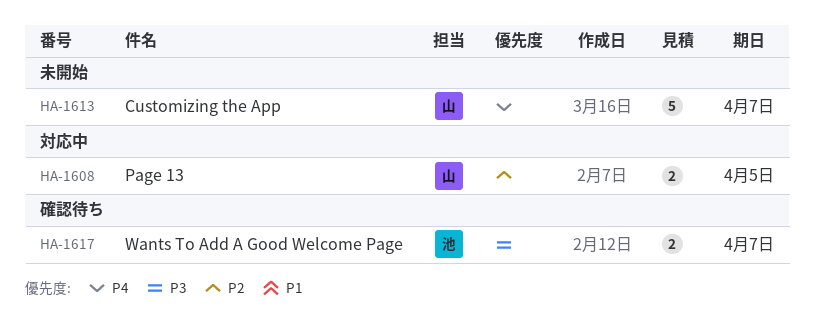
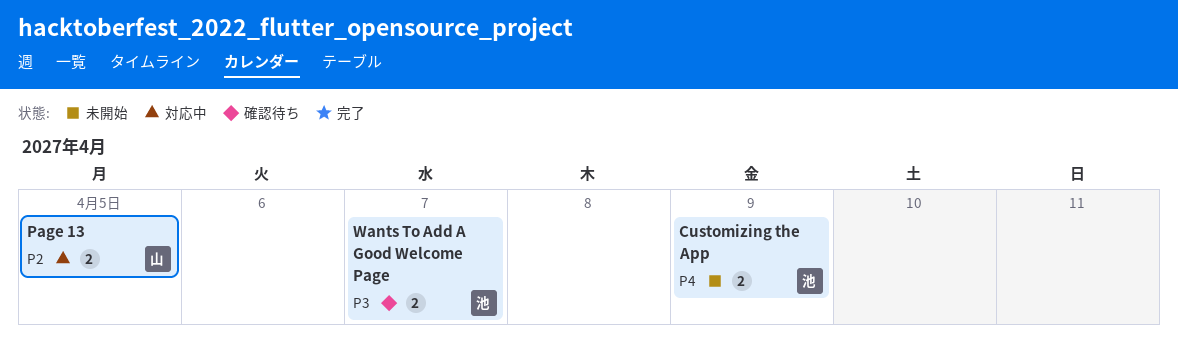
Customizing the App, owner: 山 -> 池
Customizing the App, estimate: 5 -> 2
Customizing the App, due: Apr 7 -> Apr 9

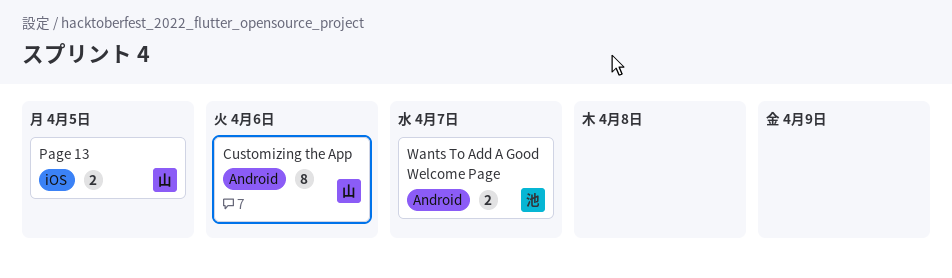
Customizing the App, owner: 池 -> 山
Customizing the App, estimate: 2 -> 8
Customizing the App, due: Apr 9 -> Apr 6

